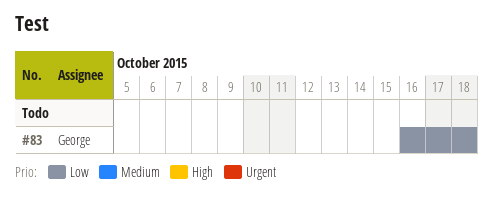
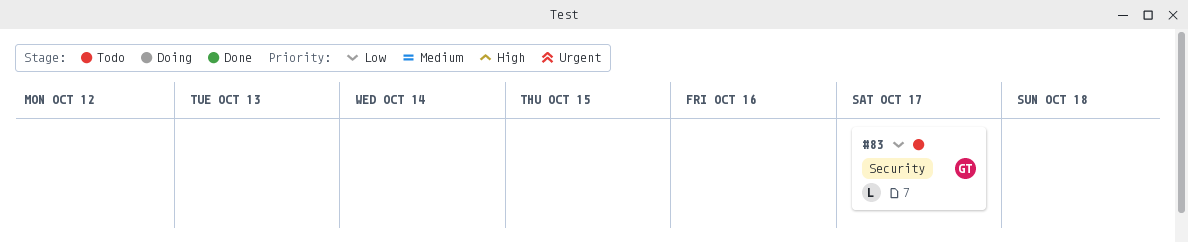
#83, due: Oct 18 -> Oct 17

